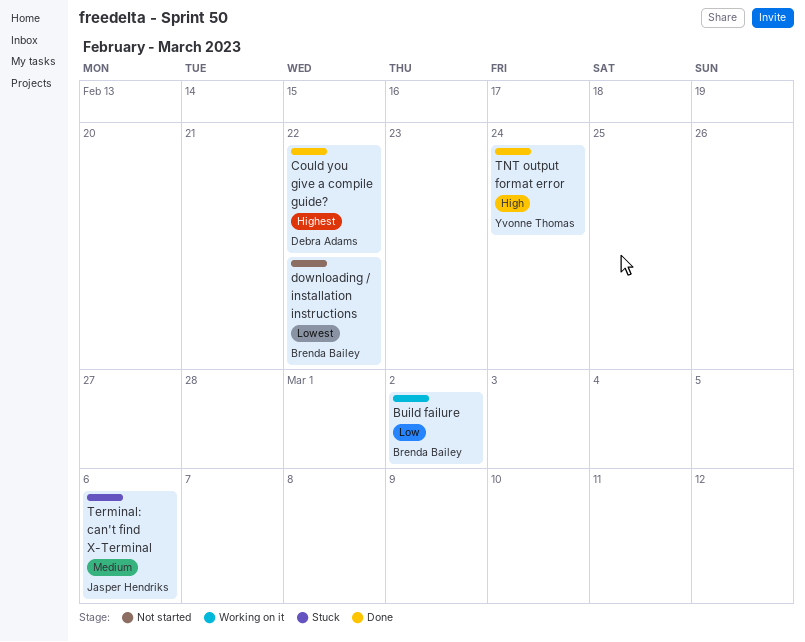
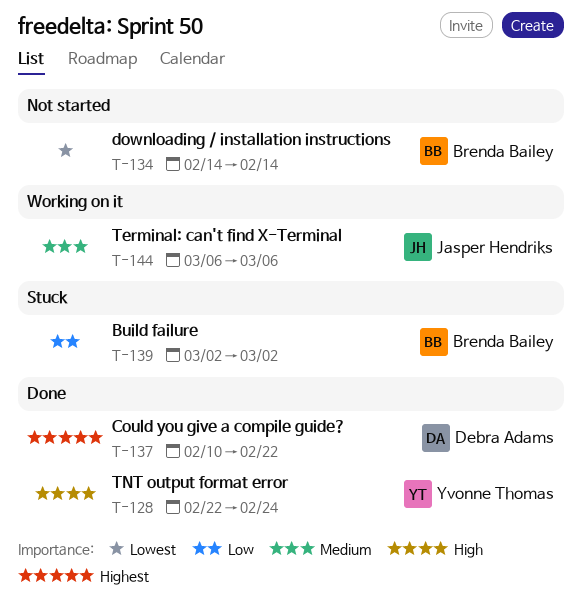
Build failure, status: Working on it -> Stuck
downloading / installation instructions, due: Feb 22 -> Feb 14
Terminal: can't find X-Terminal, status: Stuck -> Working on it

